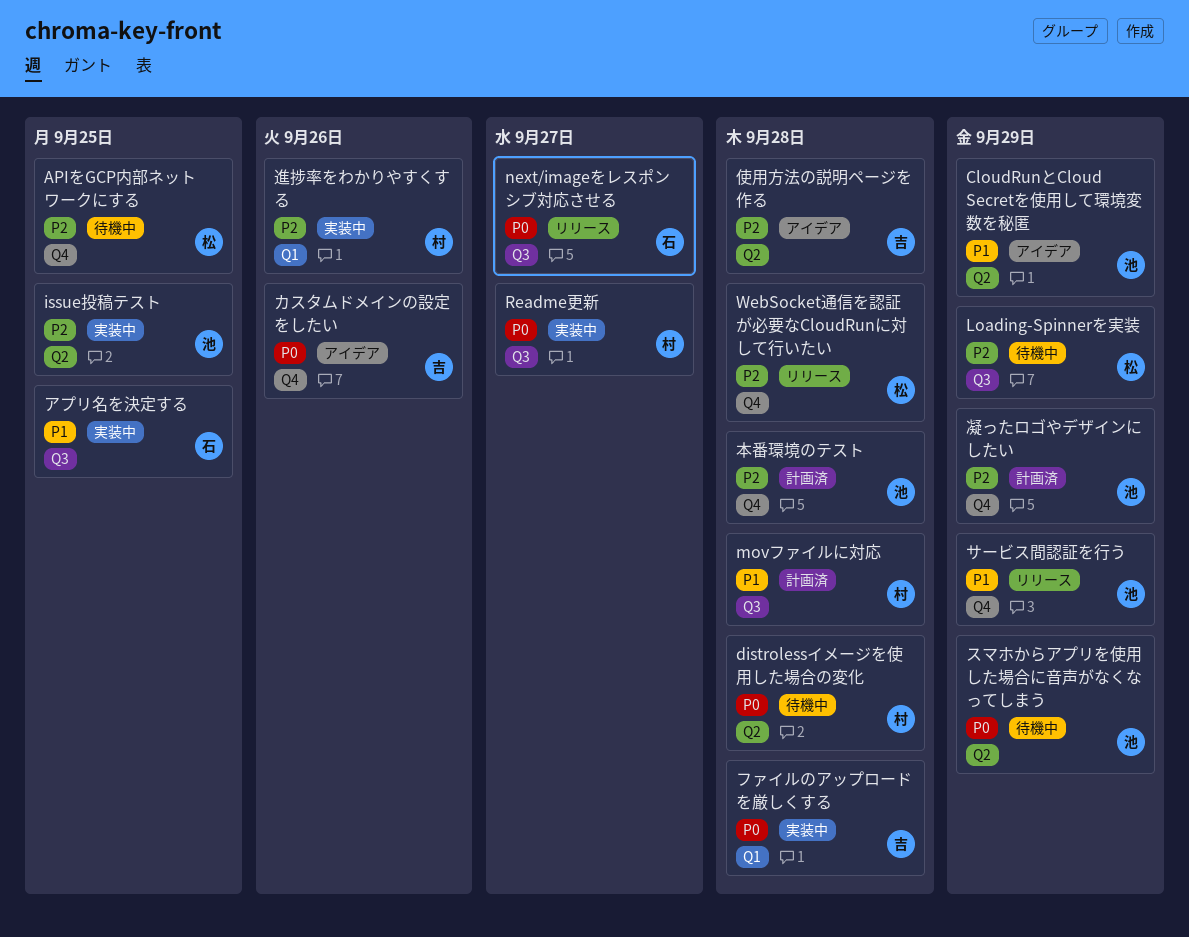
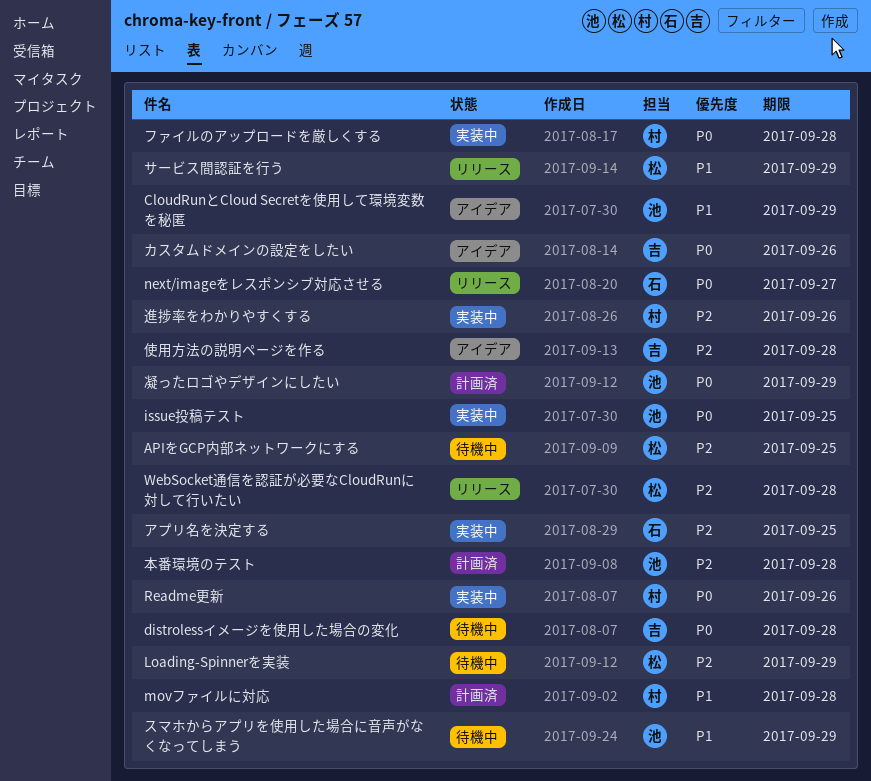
distrolessイメージを使用した場合の変化, owner: 村 -> 吉
issue投稿テスト, priority: P2 -> P0
Readme更新, due: Sep 27 -> Sep 26
アプリ名を決定する, priority: P1 -> P2
サービス間認証を行う, owner: 池 -> 松
スマホからアプリを使用した場合に音声がなくなってしまう, priority: P0 -> P1
ファイルのアップロードを厳しくする, owner: 吉 -> 村
凝ったロゴやデザインにしたい, priority: P2 -> P0

